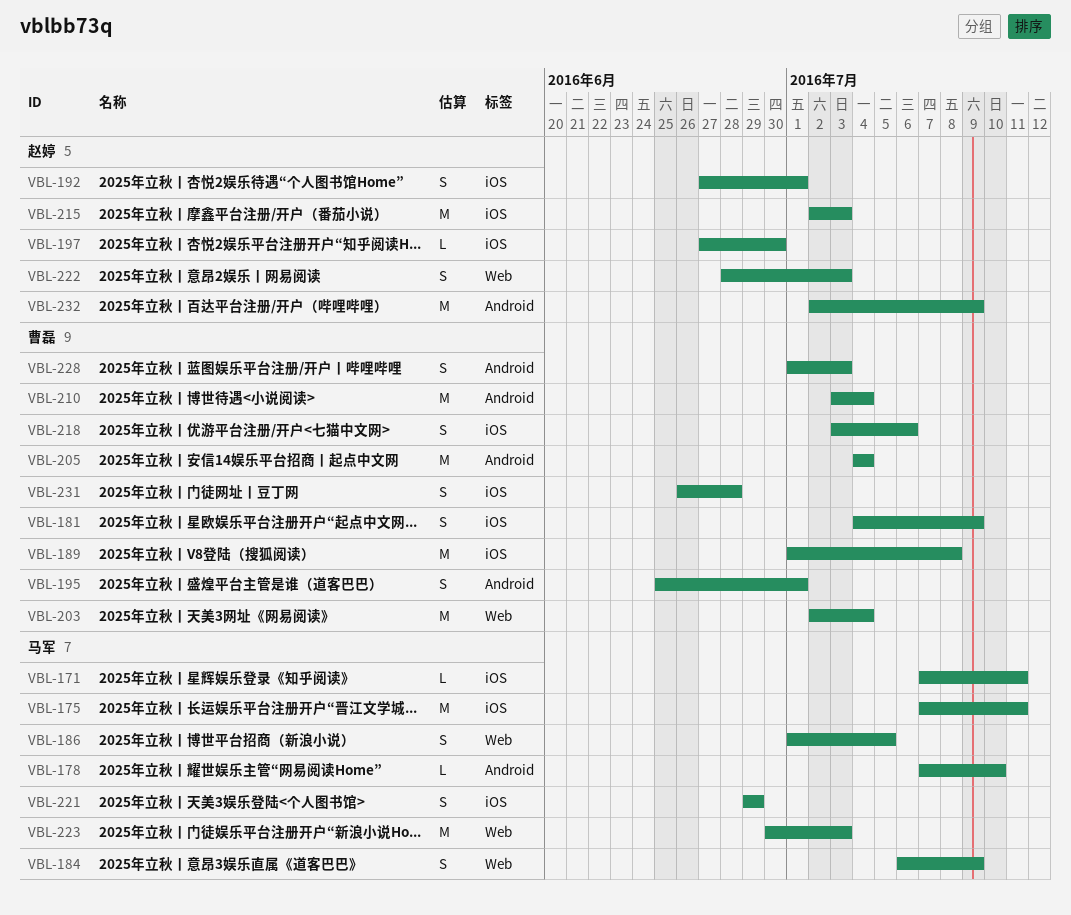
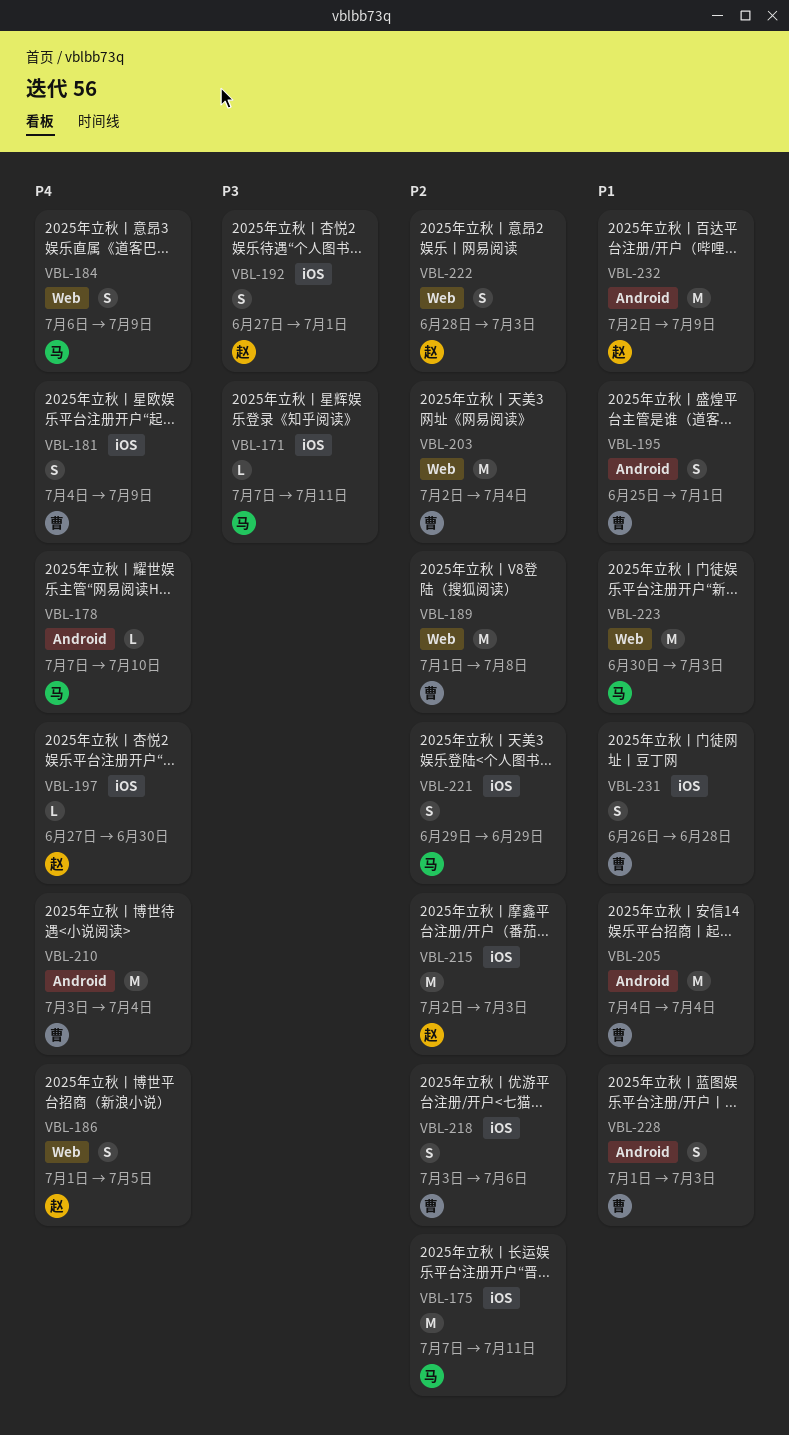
VBL-186, owner: 马军 -> 赵婷
VBL-189, label: iOS -> Web

